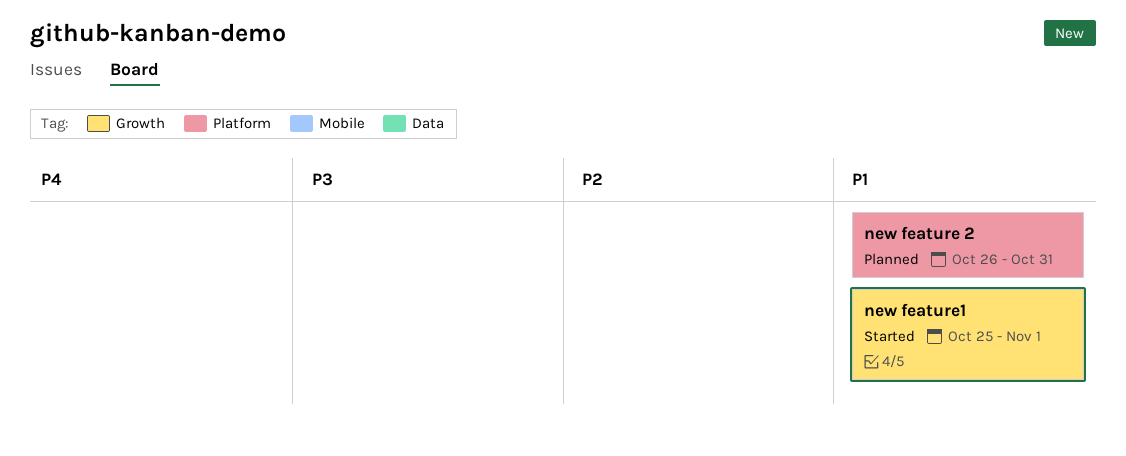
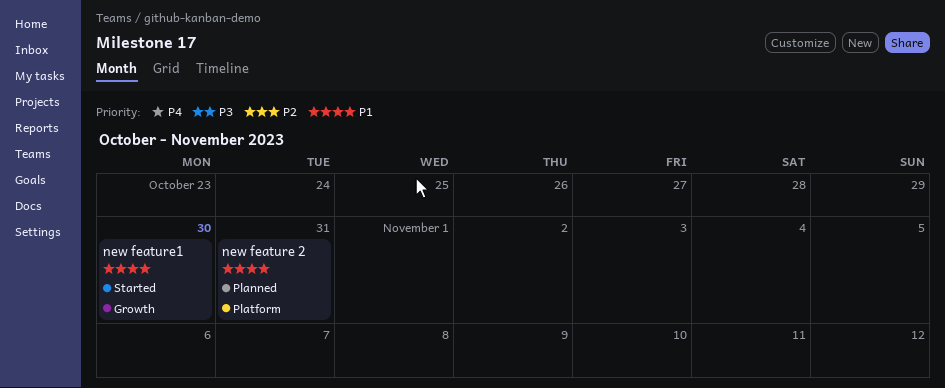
new feature1, due: Nov 1 -> Oct 30

